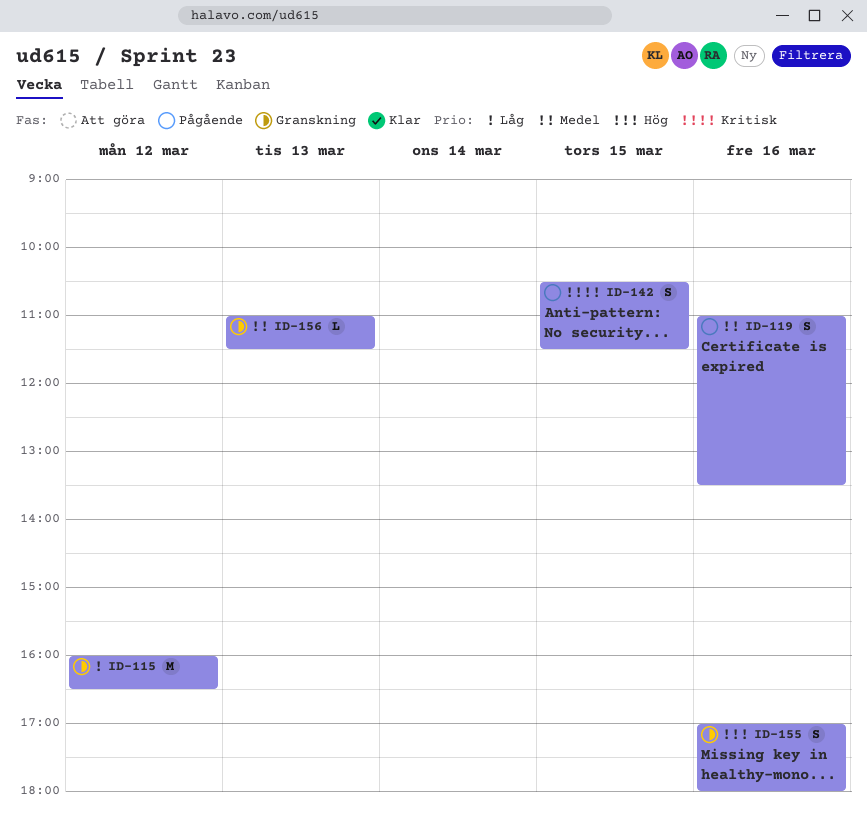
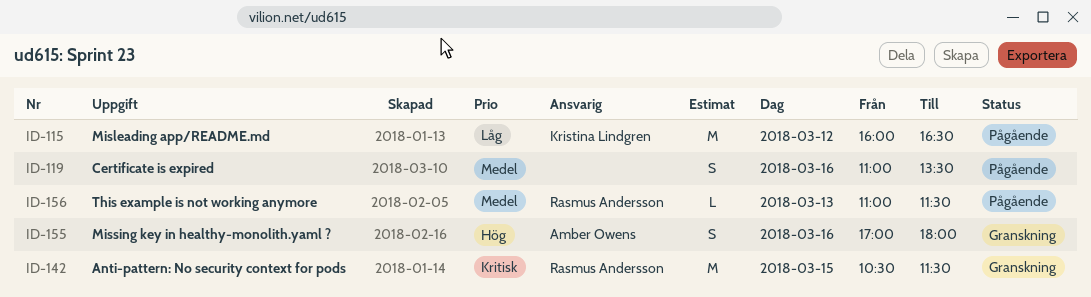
ID-115, status: Granskning -> Pågående
ID-142, status: Pågående -> Granskning
ID-142, estimate: S -> M
ID-156, status: Granskning -> Pågående

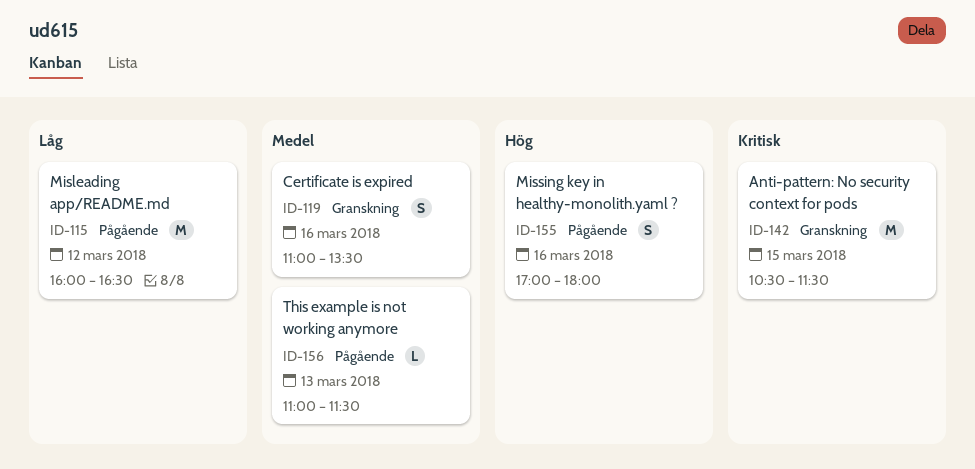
ID-119, status: Pågående -> Granskning
ID-155, status: Granskning -> Pågående

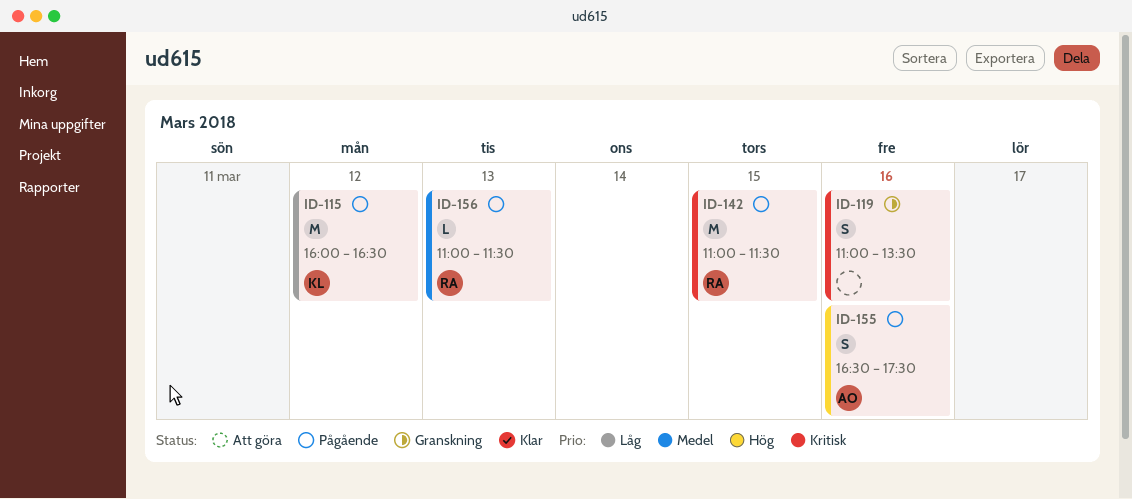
ID-119, priority: Medel -> Kritisk
ID-142, status: Granskning -> Pågående
ID-142, begins: 10:30 -> 11:00
ID-155, begins: 17:00 -> 16:30
ID-155, ends: 18:00 -> 17:30

